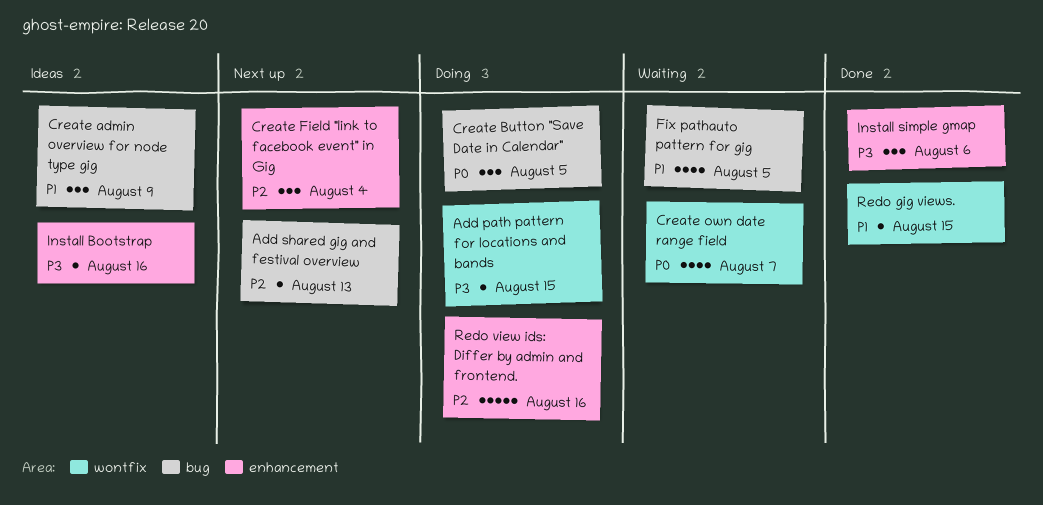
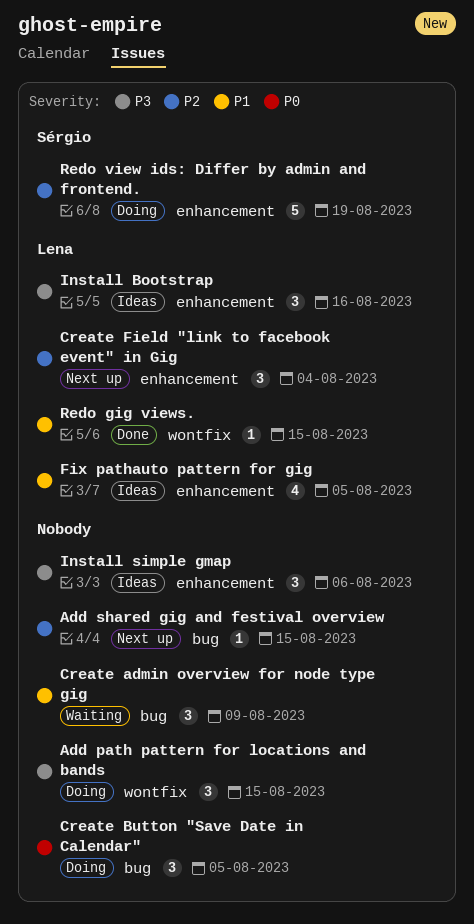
Add path pattern for locations and bands, estimate: 1 -> 3
Add shared gig and festival overview, due: Aug 13 -> Aug 15
Create admin overview for node type gig, status: Ideas -> Waiting
Create own date range field: present -> none
Fix pathauto pattern for gig, status: Waiting -> Ideas
Fix pathauto pattern for gig, label: bug -> enhancement
Install Bootstrap, estimate: 1 -> 3
Install simple gmap, status: Done -> Ideas
Redo view ids: Differ by admin and frontend., due: Aug 16 -> Aug 19

